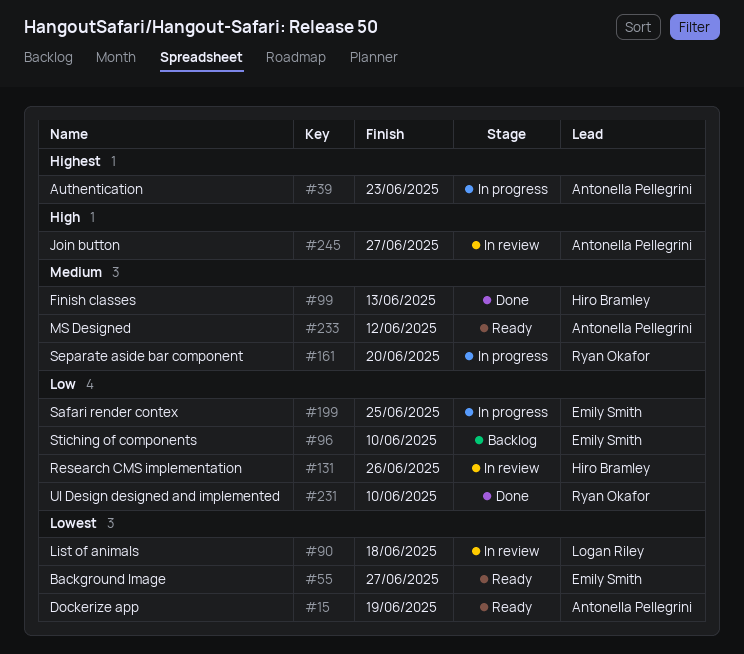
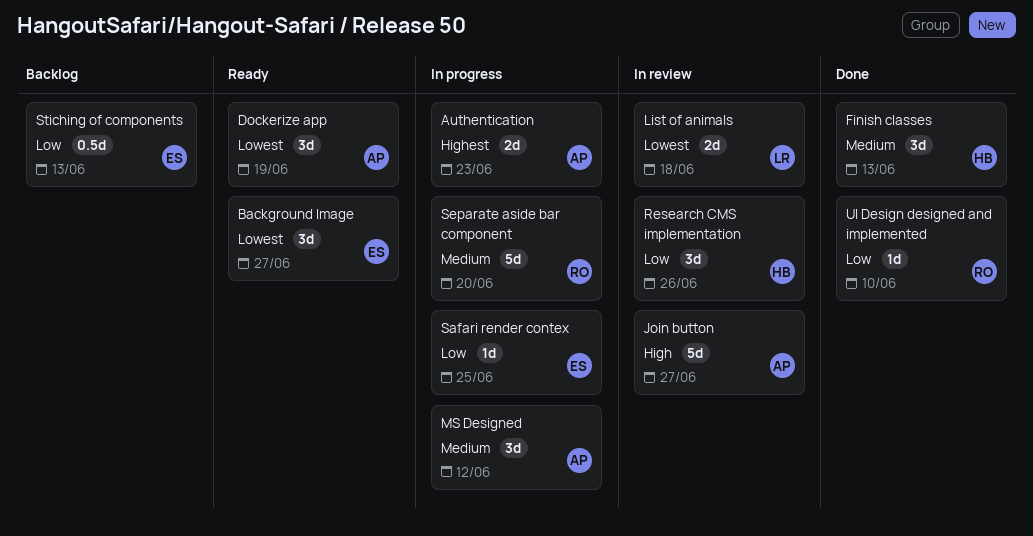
MS Designed, status: Ready -> In progress
Stiching of components, due: Jun 10 -> Jun 13

